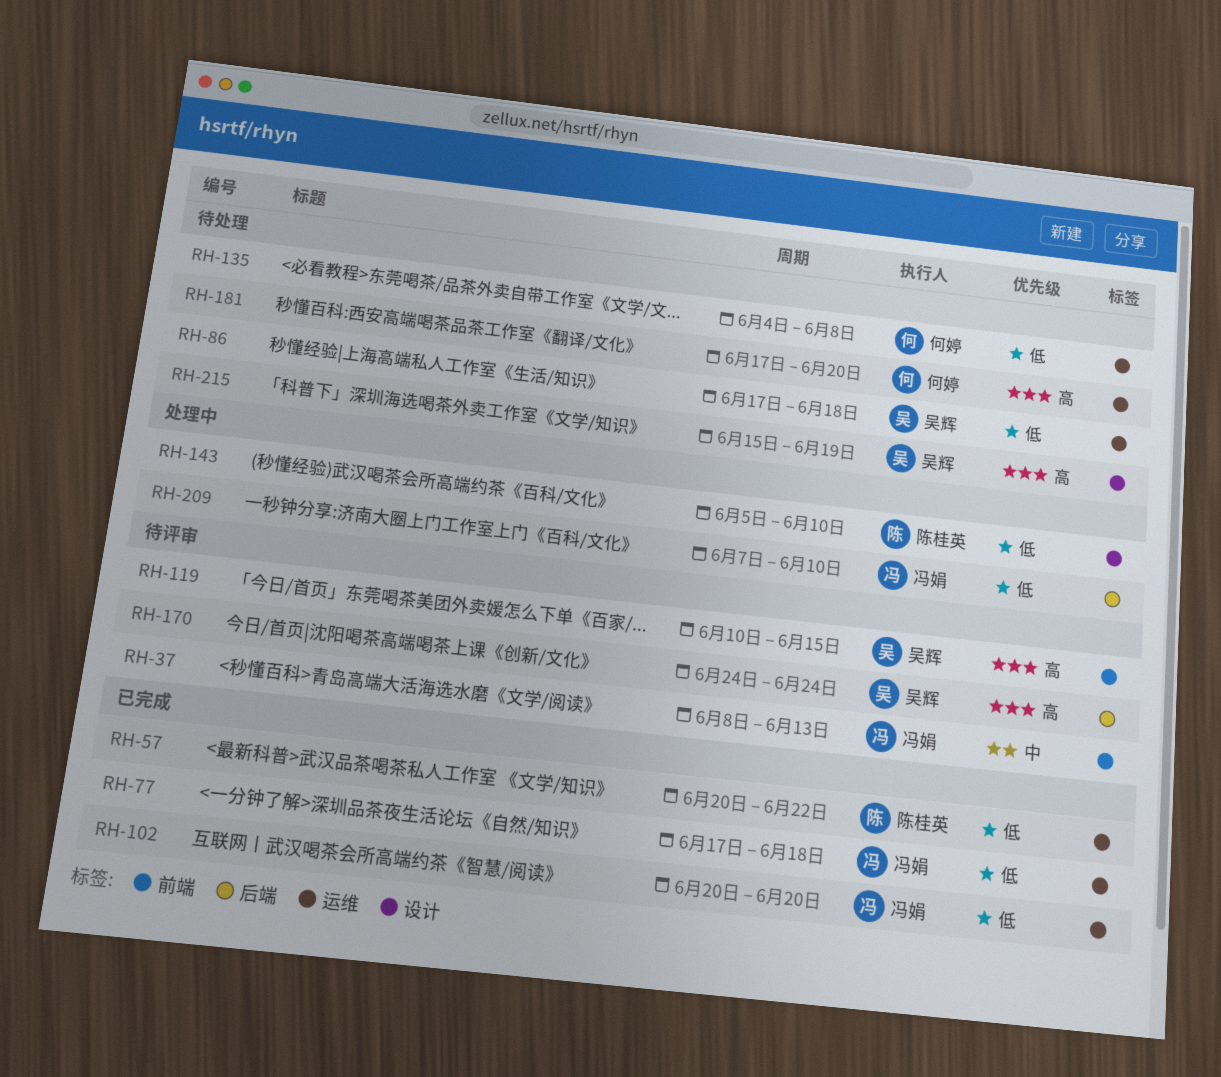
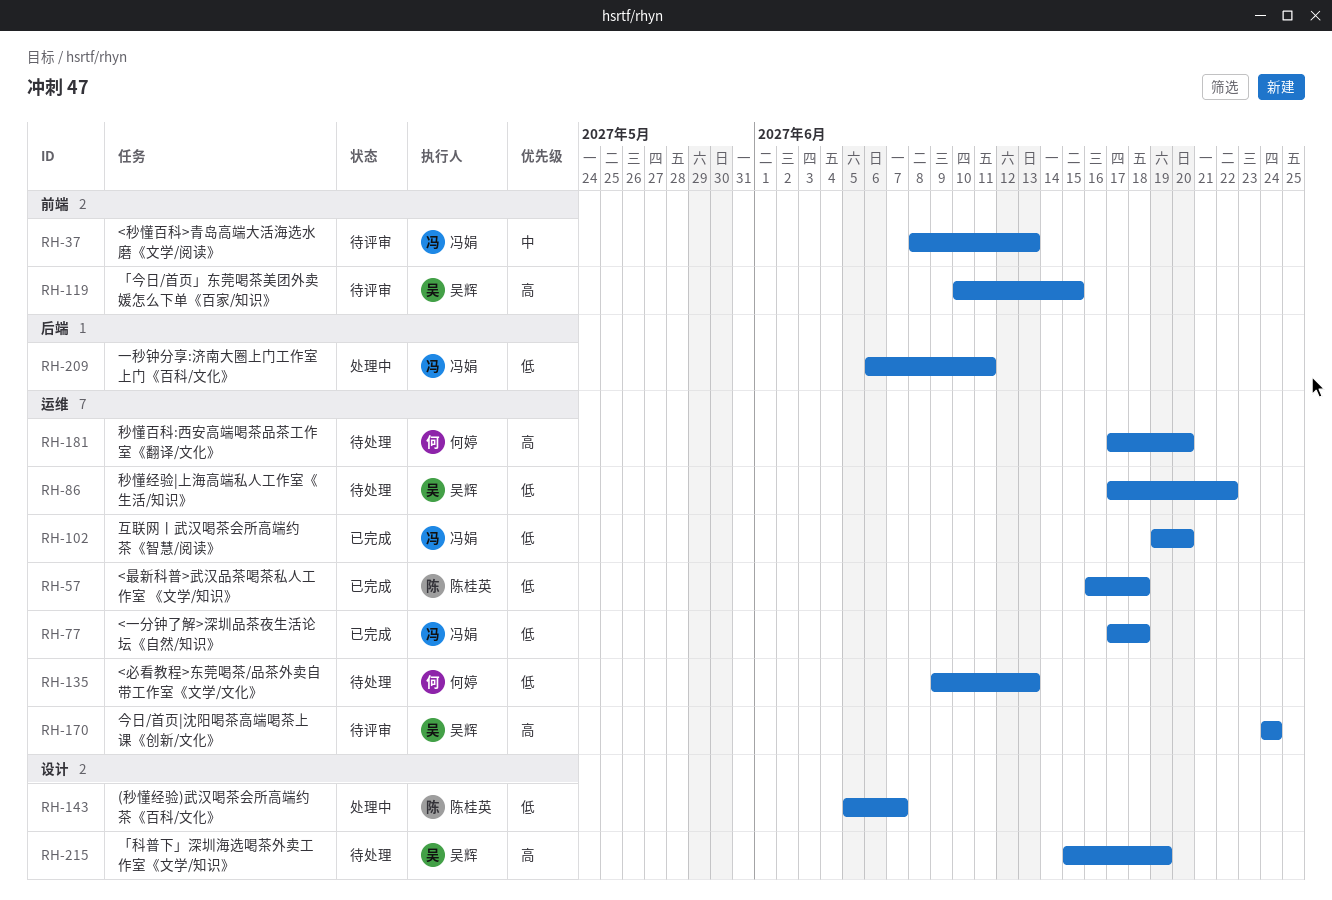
RH-57, start: Jun 20 -> Jun 16
RH-57, due: Jun 22 -> Jun 18
RH-86, due: Jun 18 -> Jun 22
RH-102, start: Jun 20 -> Jun 19
RH-135, start: Jun 4 -> Jun 9
RH-135, due: Jun 8 -> Jun 13
RH-143, due: Jun 10 -> Jun 7
RH-170, label: 后端 -> 运维
RH-209, start: Jun 7 -> Jun 6
RH-209, due: Jun 10 -> Jun 11

